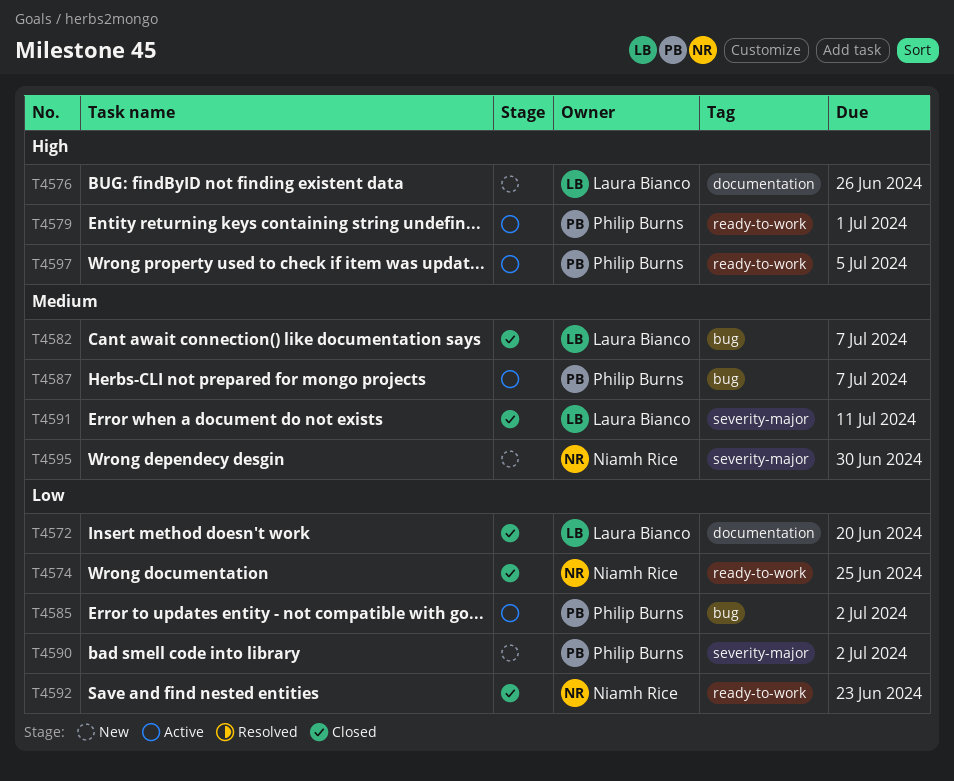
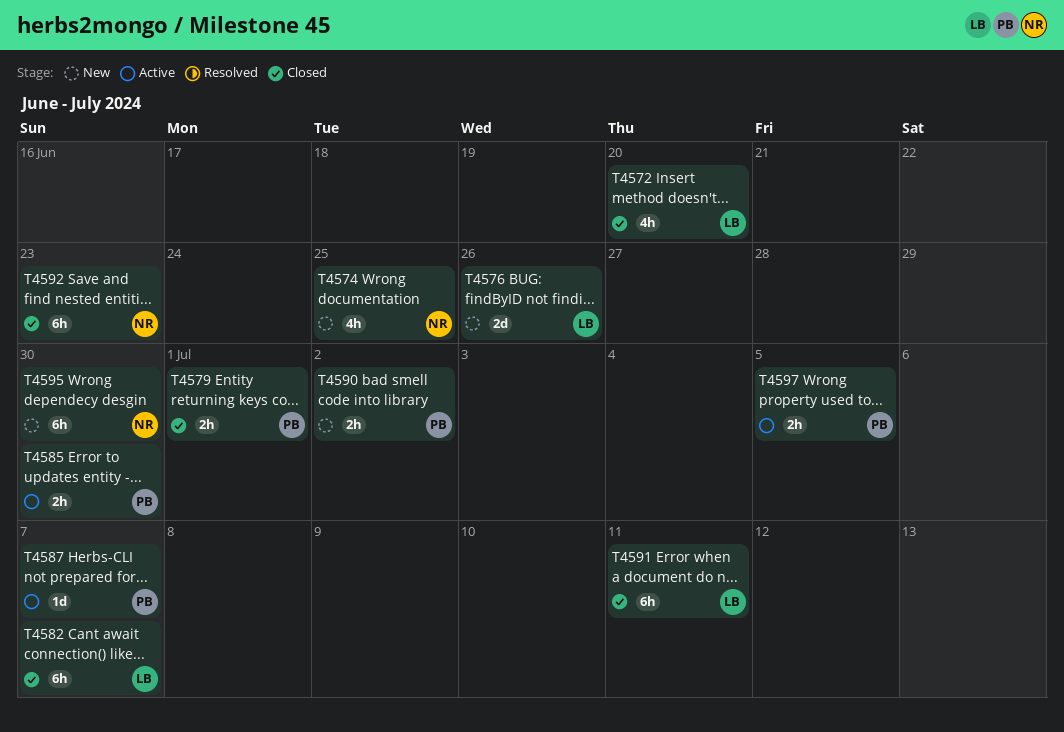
T4574, status: Closed -> New
T4579, status: Active -> Closed
T4585, due: Jul 2 -> Jun 30

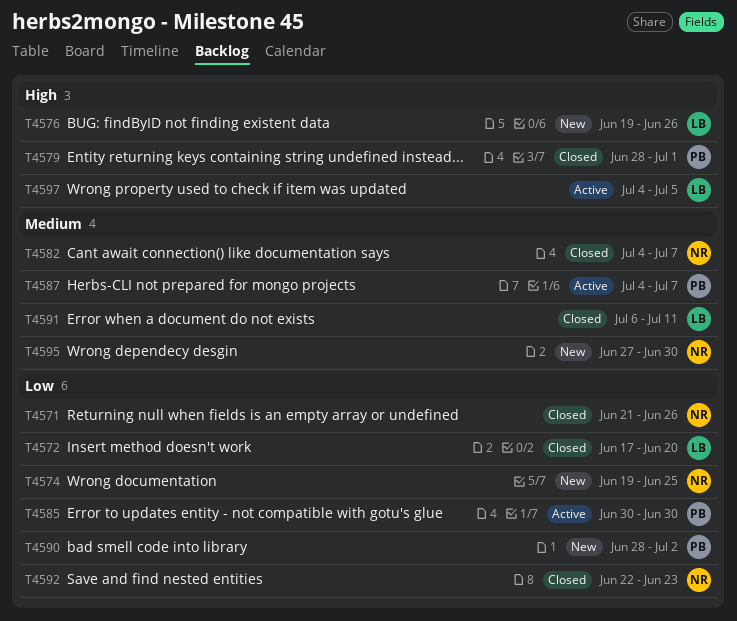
T4571: none -> present
T4582, owner: LB -> NR
T4597, owner: PB -> LB

